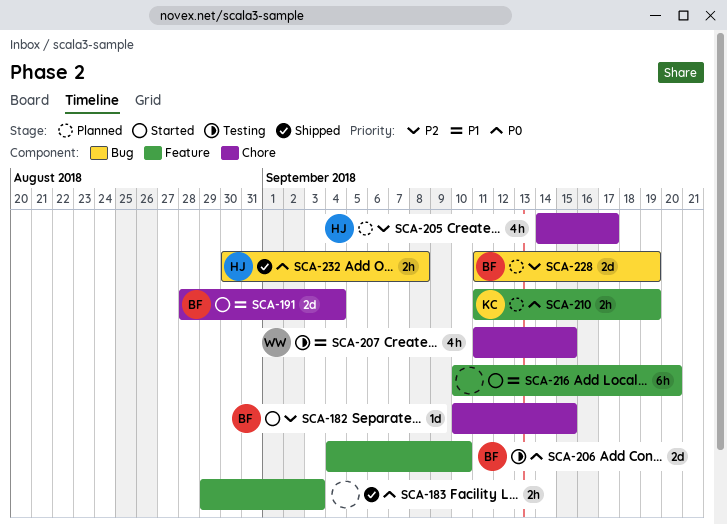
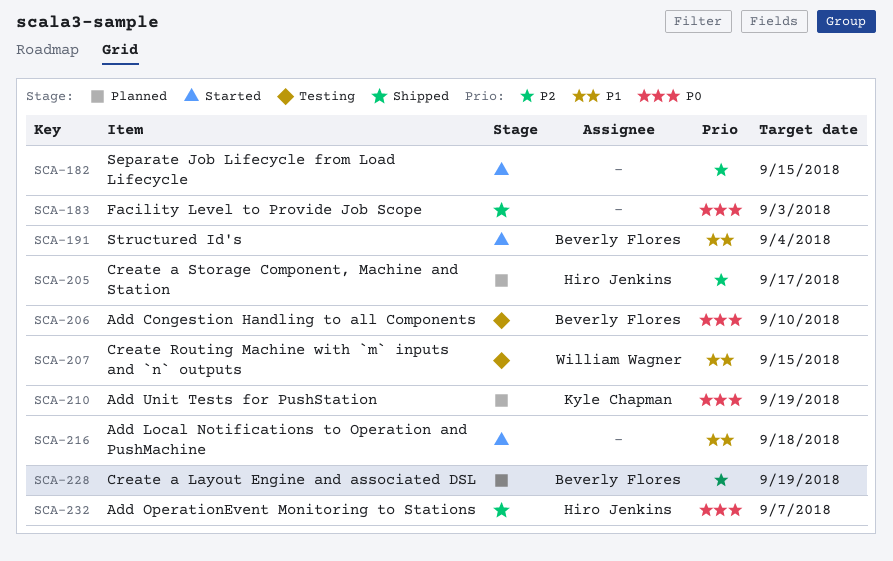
SCA-182, owner: Beverly Flores -> none
SCA-216, due: Sep 20 -> Sep 18
SCA-232, due: Sep 8 -> Sep 7

